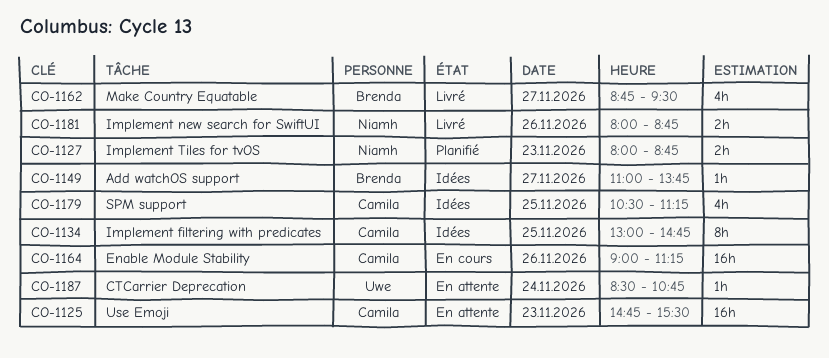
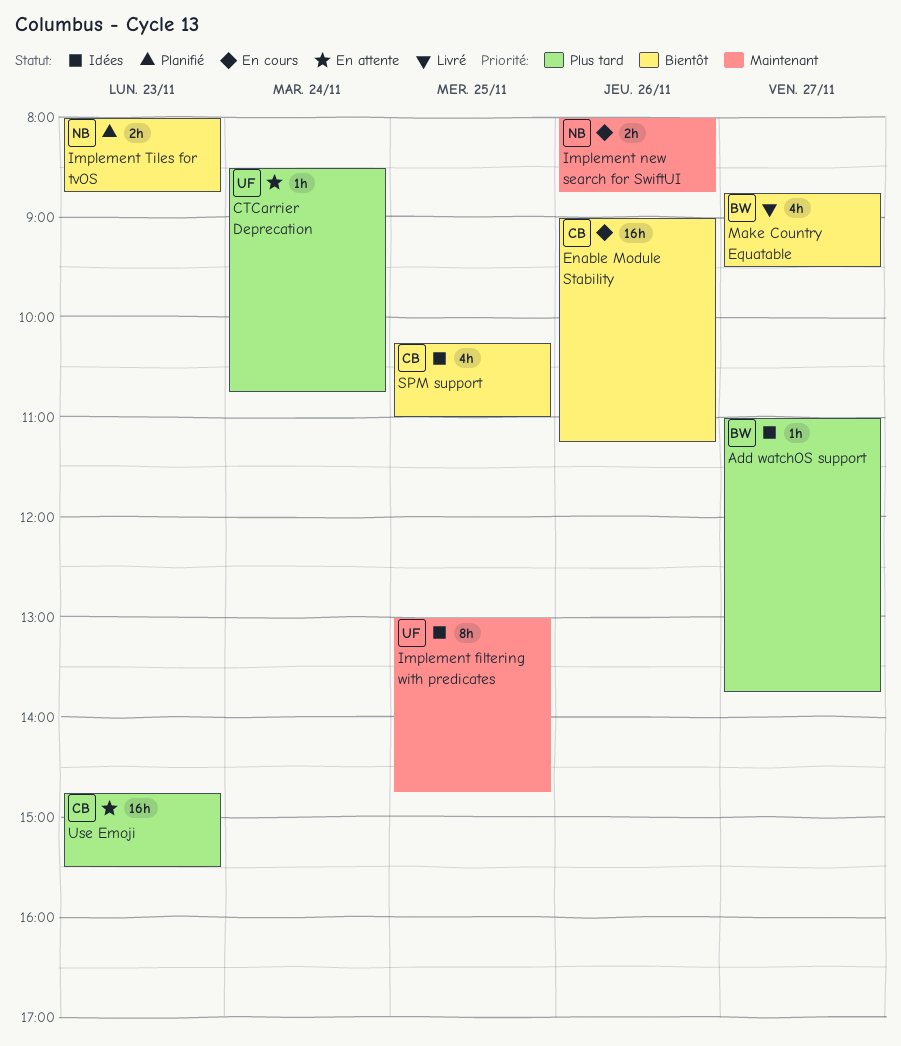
Implement filtering with predicates, owner: Camila -> Uwe
Implement new search for SwiftUI, status: Livré -> En cours
SPM support, begins: 10:30 -> 10:15
SPM support, ends: 11:15 -> 11:00

